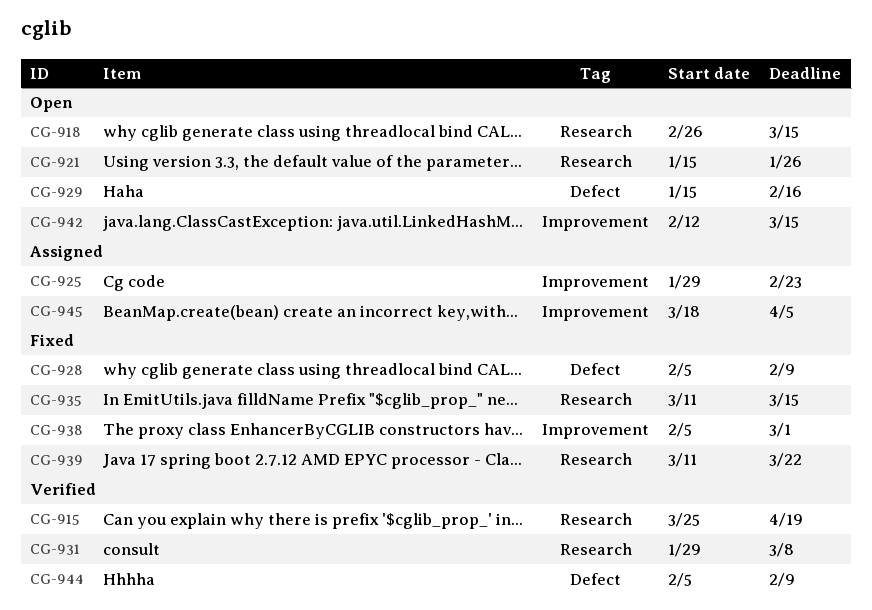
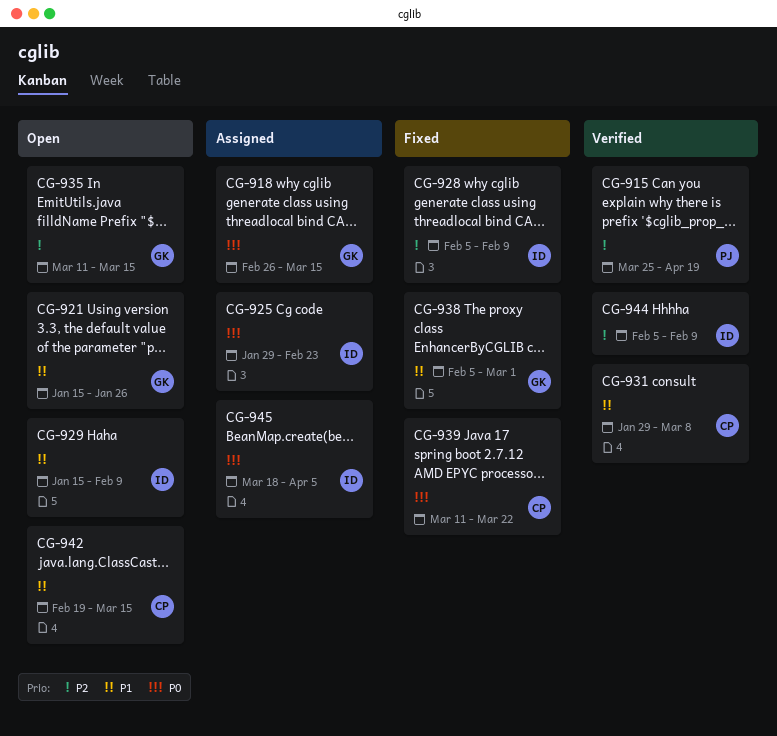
CG-918, status: Open -> Assigned
CG-929, due: Feb 16 -> Feb 9
CG-935, status: Fixed -> Open
CG-942, start: Feb 12 -> Feb 19

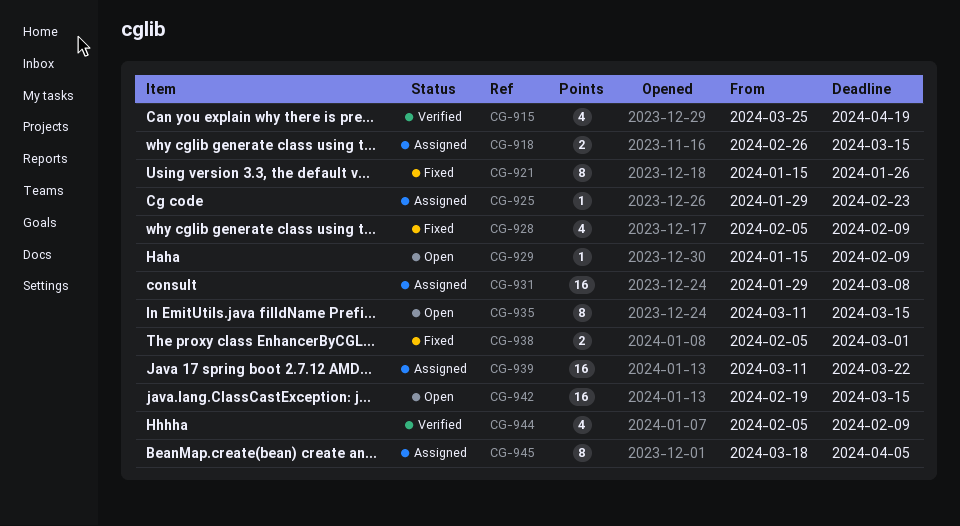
CG-921, status: Open -> Fixed
CG-931, status: Verified -> Assigned
CG-939, status: Fixed -> Assigned

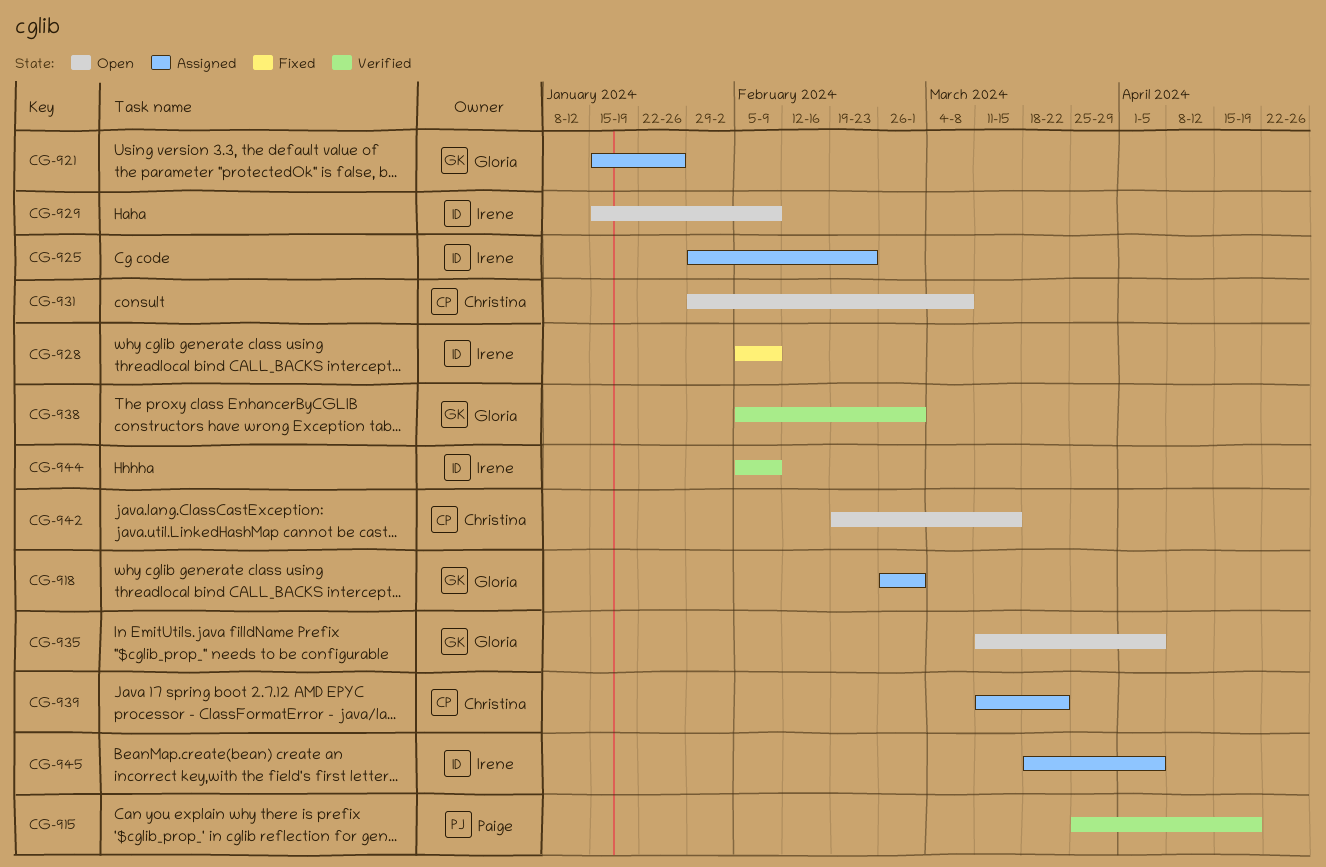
CG-918, due: Mar 15 -> Mar 1
CG-921, status: Fixed -> Assigned
CG-931, status: Assigned -> Open
CG-935, due: Mar 15 -> Apr 5
CG-938, status: Fixed -> Verified

